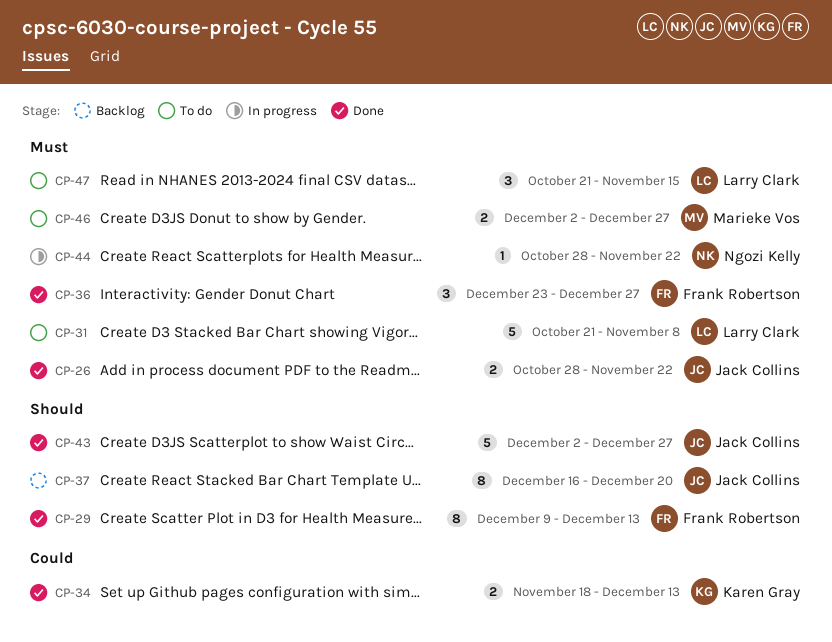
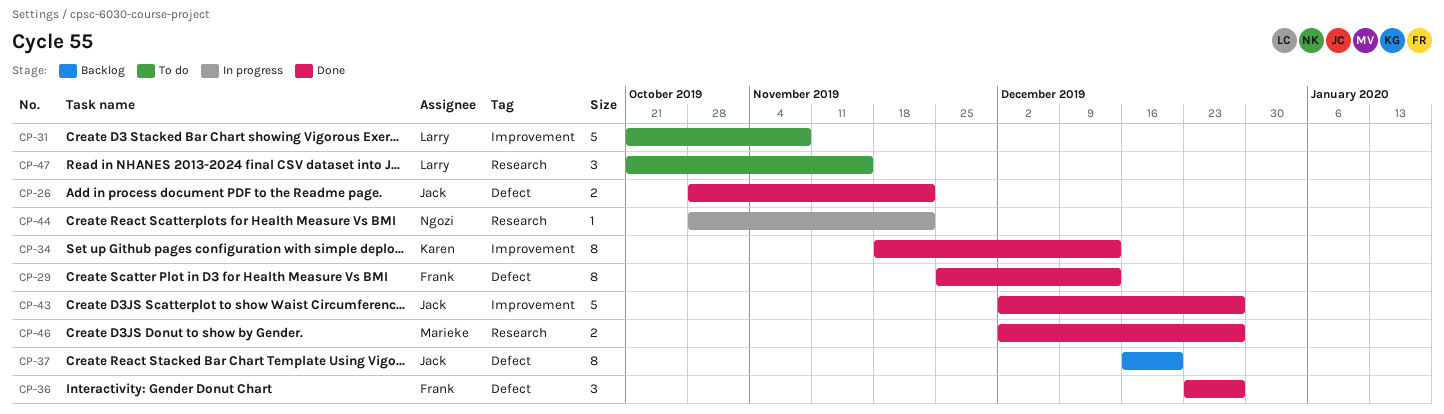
CP-29, start: Dec 9 -> Nov 25
CP-34, estimate: 2 -> 8
CP-46, status: To do -> Done

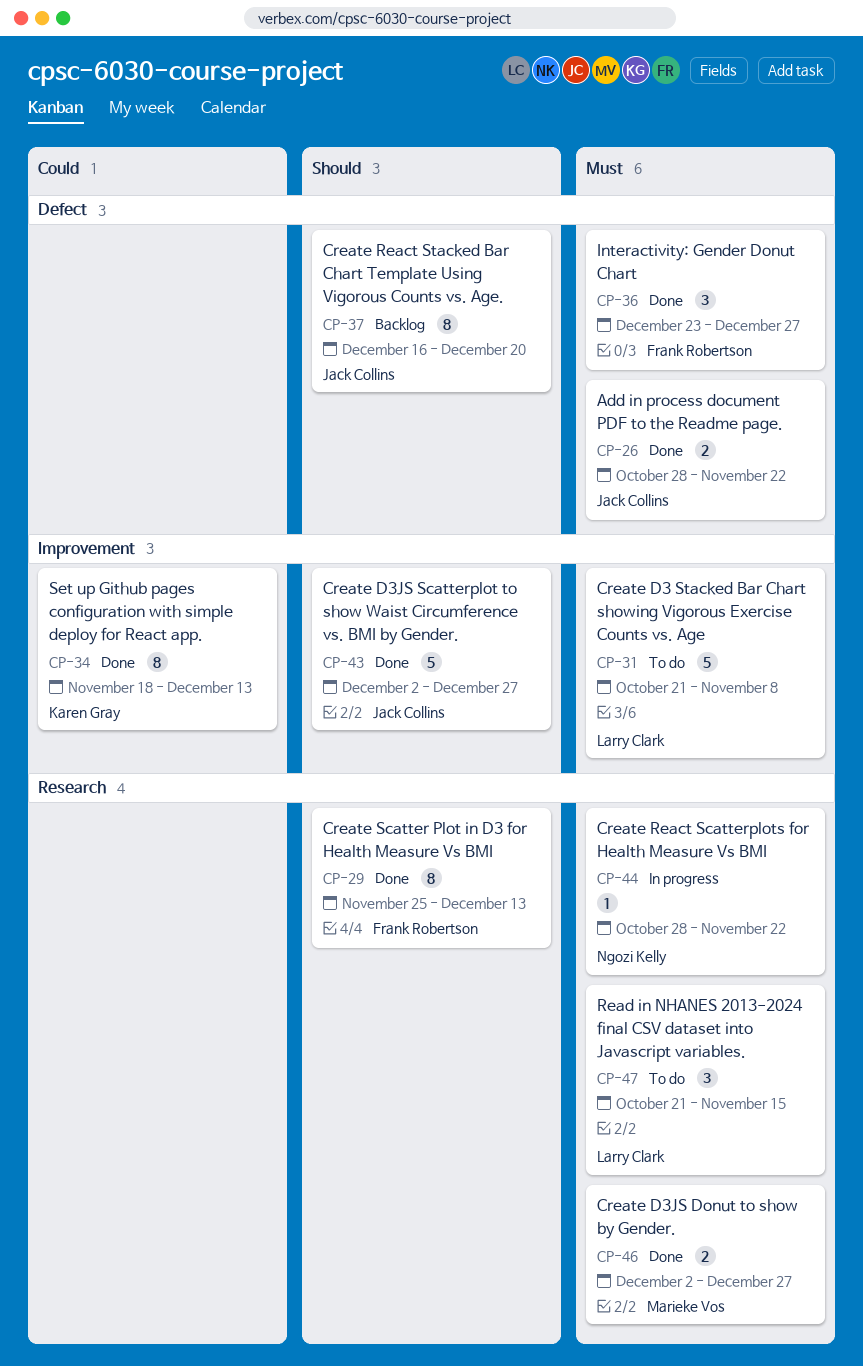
CP-29, label: Defect -> Research

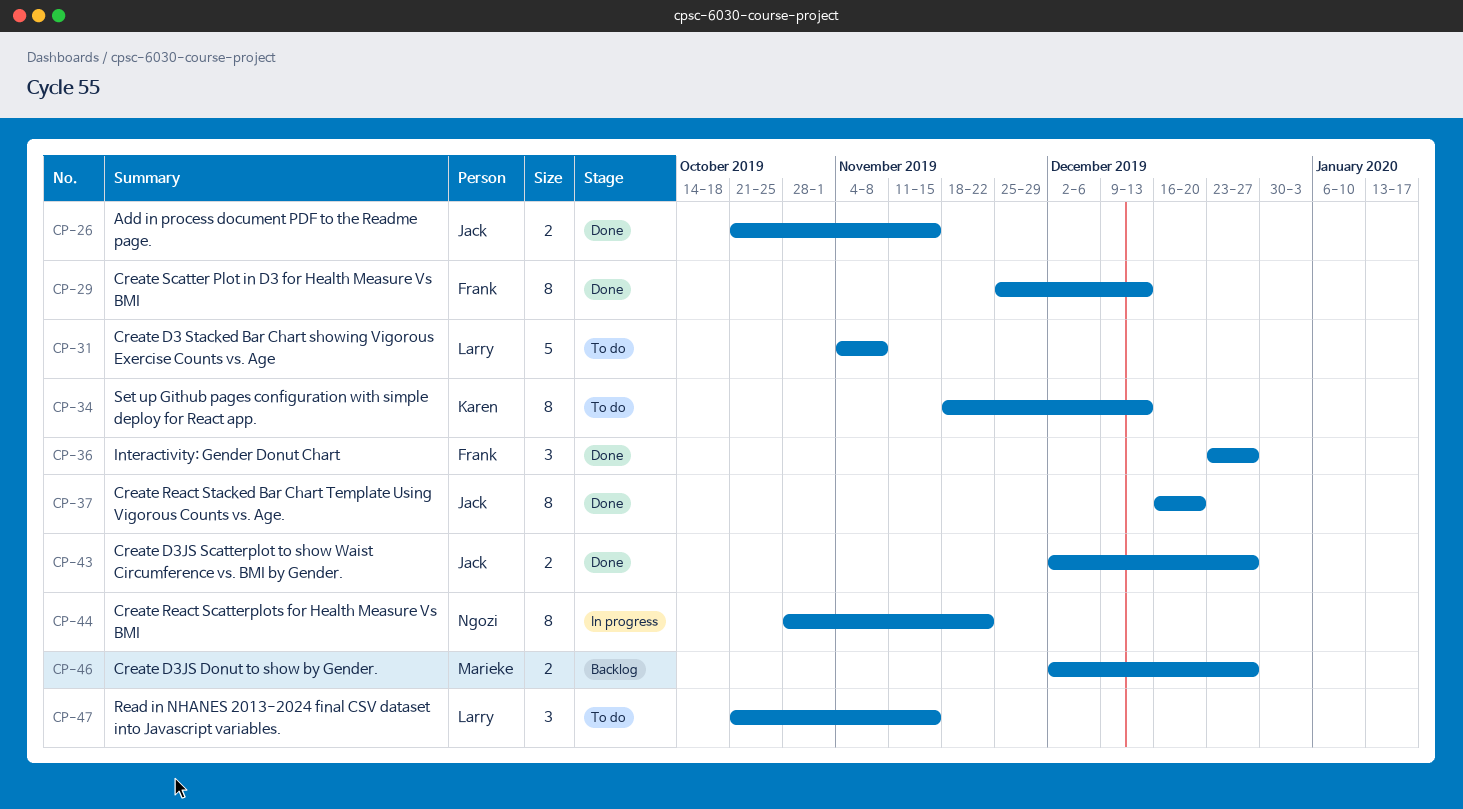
CP-26, start: Oct 28 -> Oct 21
CP-26, due: Nov 22 -> Nov 15
CP-31, start: Oct 21 -> Nov 4
CP-34, status: Done -> To do
CP-37, status: Backlog -> Done
CP-43, estimate: 5 -> 2
CP-44, estimate: 1 -> 8
CP-46, status: Done -> Backlog

